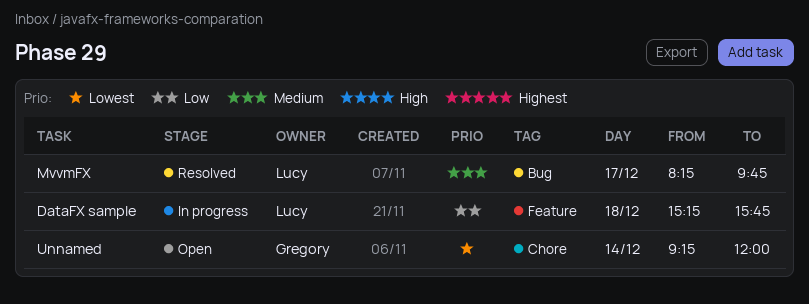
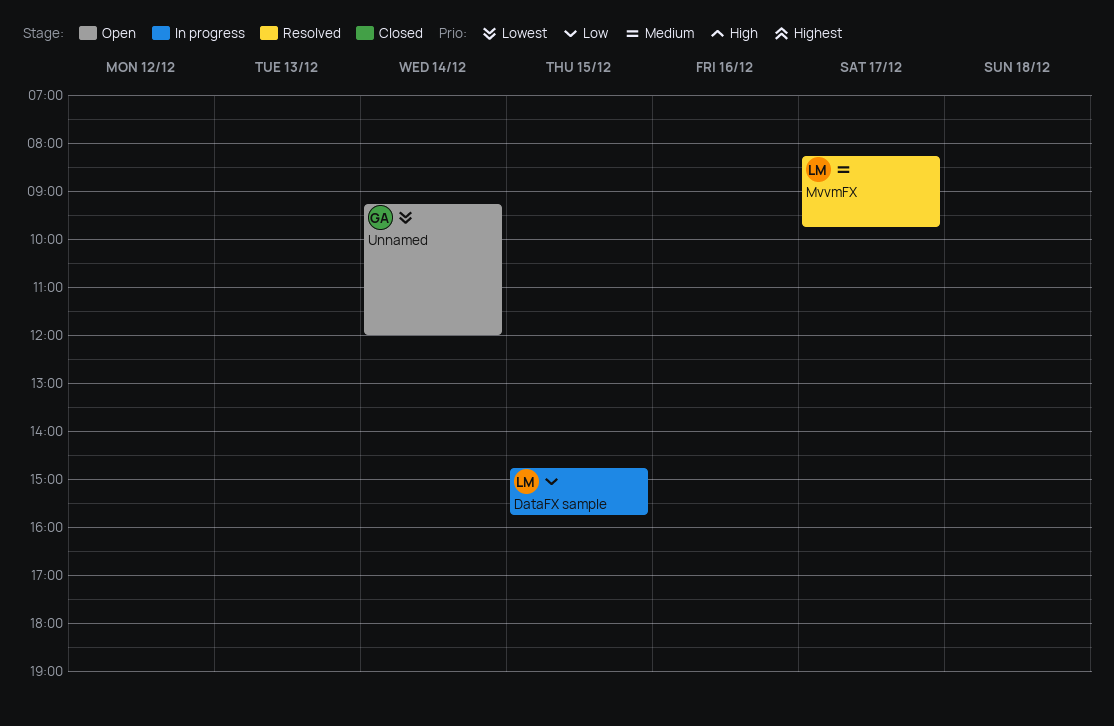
DataFX sample, day: Dec 18 -> Dec 15
DataFX sample, begins: 15:15 -> 14:45

